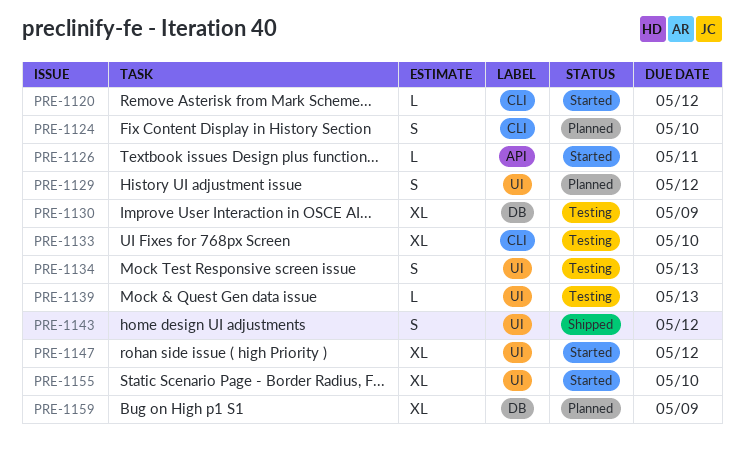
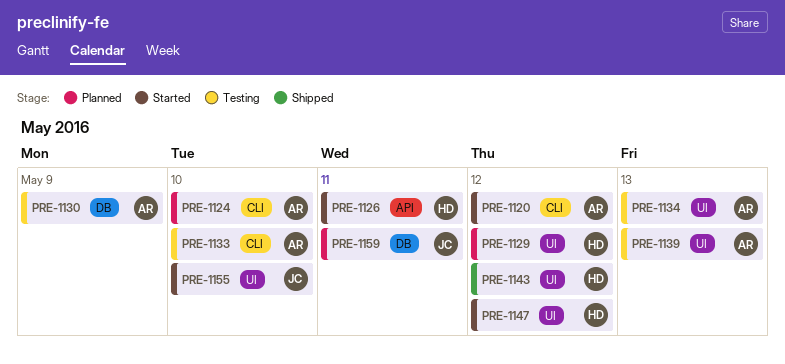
PRE-1159, due: May 9 -> May 11

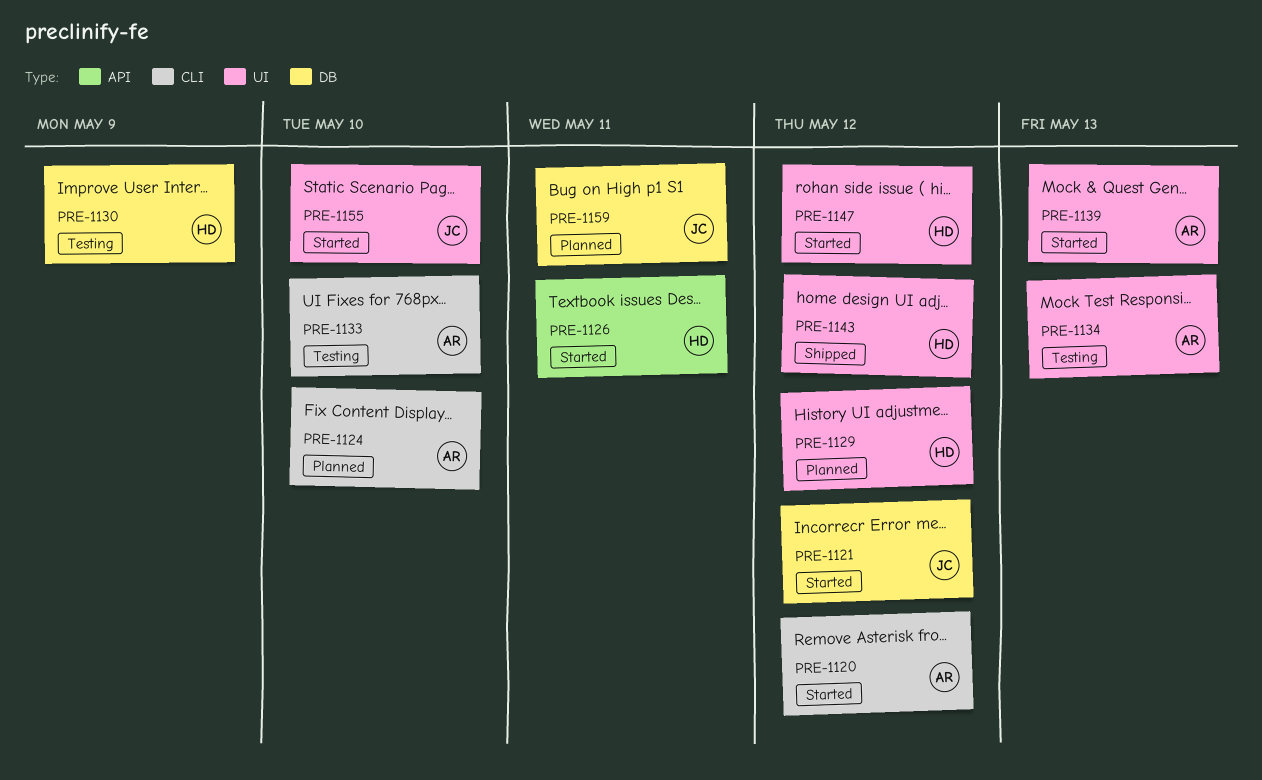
PRE-1121: none -> present
PRE-1130, owner: AR -> HD
PRE-1139, status: Testing -> Started

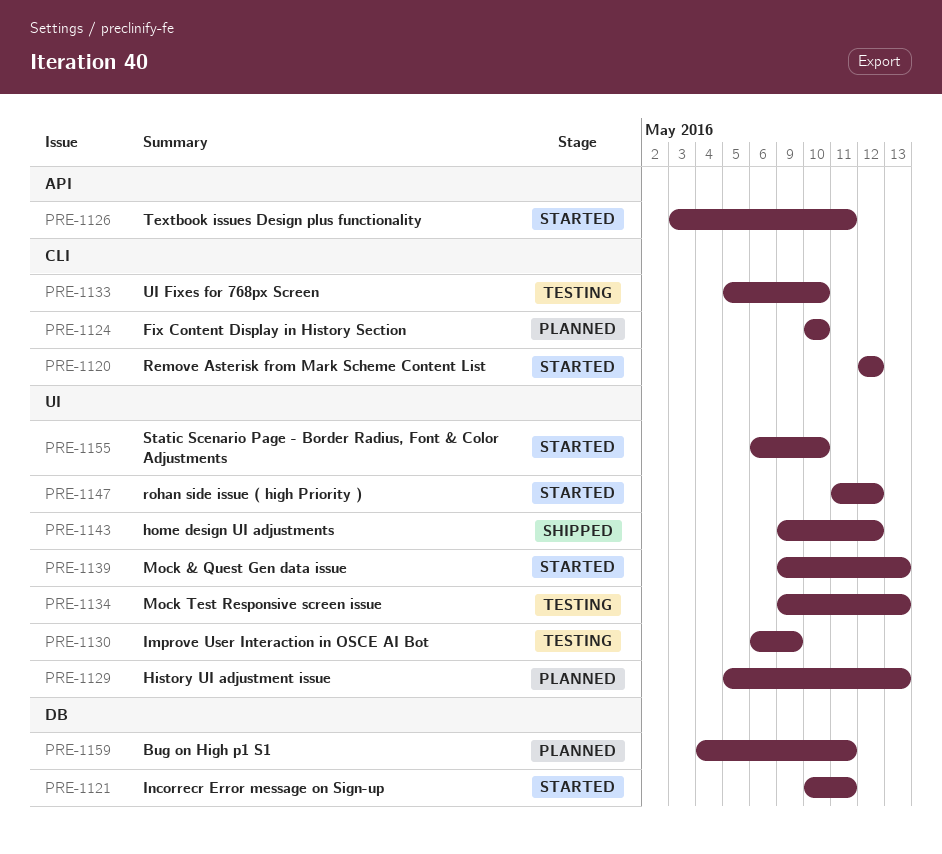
PRE-1121, due: May 12 -> May 11
PRE-1129, due: May 12 -> May 13
PRE-1130, label: DB -> UI

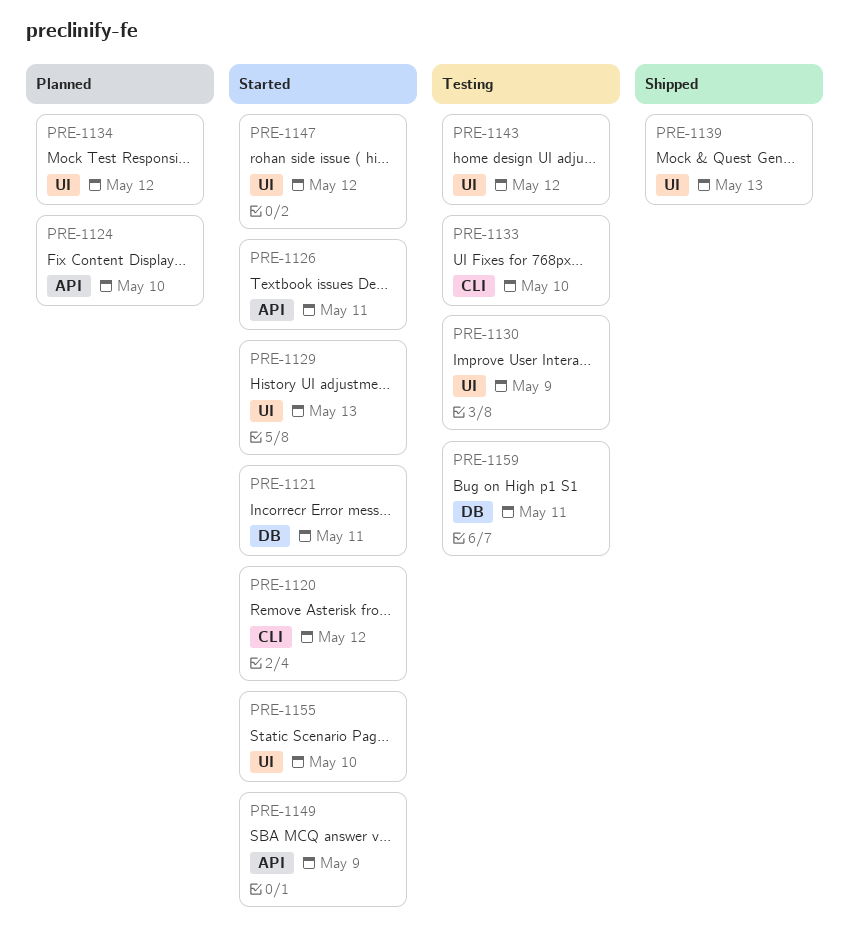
PRE-1124, label: CLI -> API
PRE-1129, status: Planned -> Started
PRE-1134, status: Testing -> Planned
PRE-1134, due: May 13 -> May 12
PRE-1139, status: Started -> Shipped
PRE-1143, status: Shipped -> Testing
PRE-1149: none -> present
PRE-1159, status: Planned -> Testing

